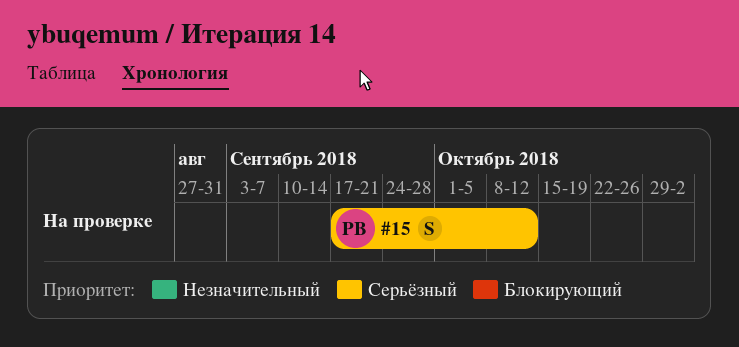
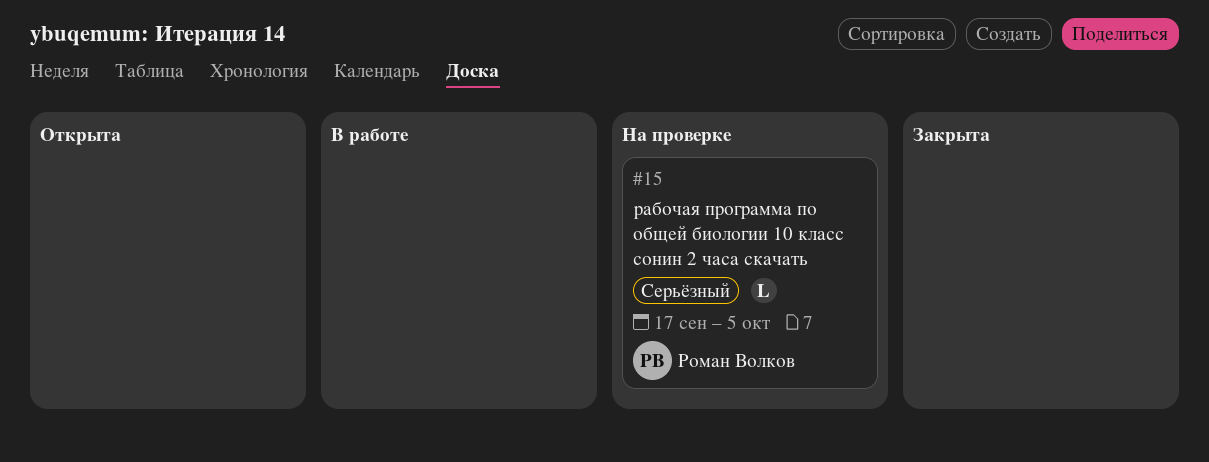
#15, estimate: S -> L
#15, due: Oct 12 -> Oct 5

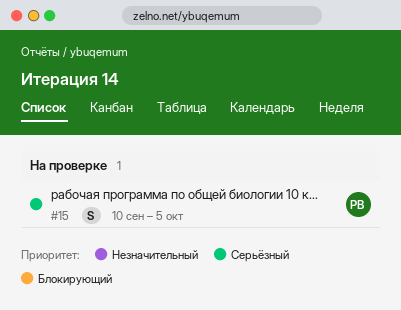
#15, estimate: L -> S
#15, start: Sep 17 -> Sep 10

